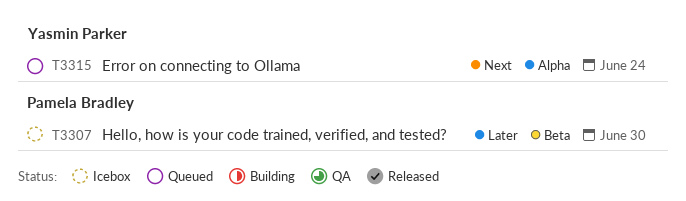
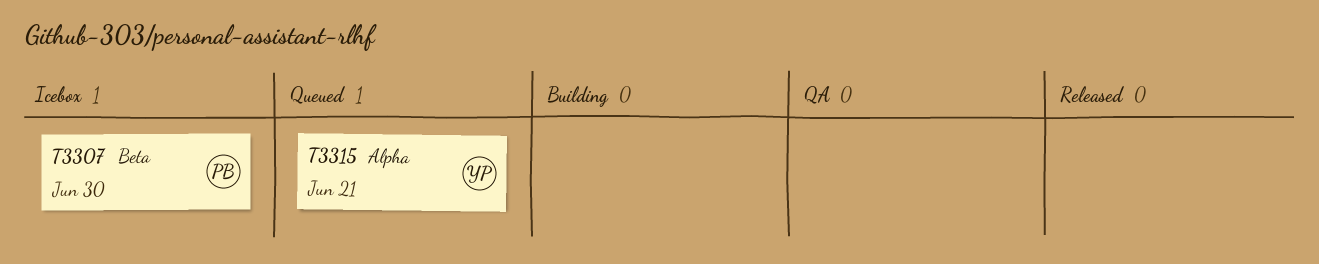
T3315, due: Jun 24 -> Jun 21

